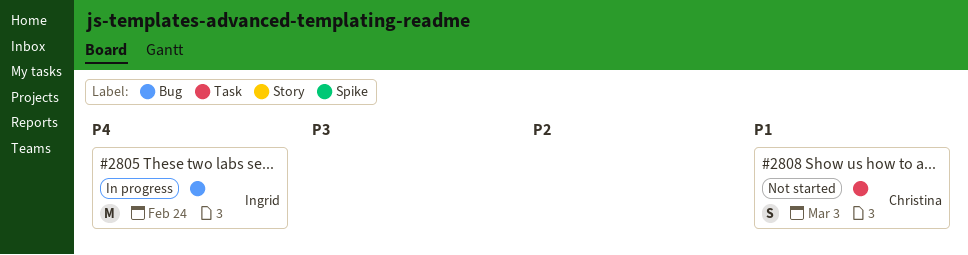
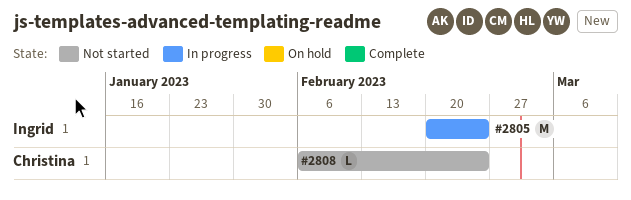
#2808, estimate: S -> L
#2808, due: Mar 3 -> Feb 24

